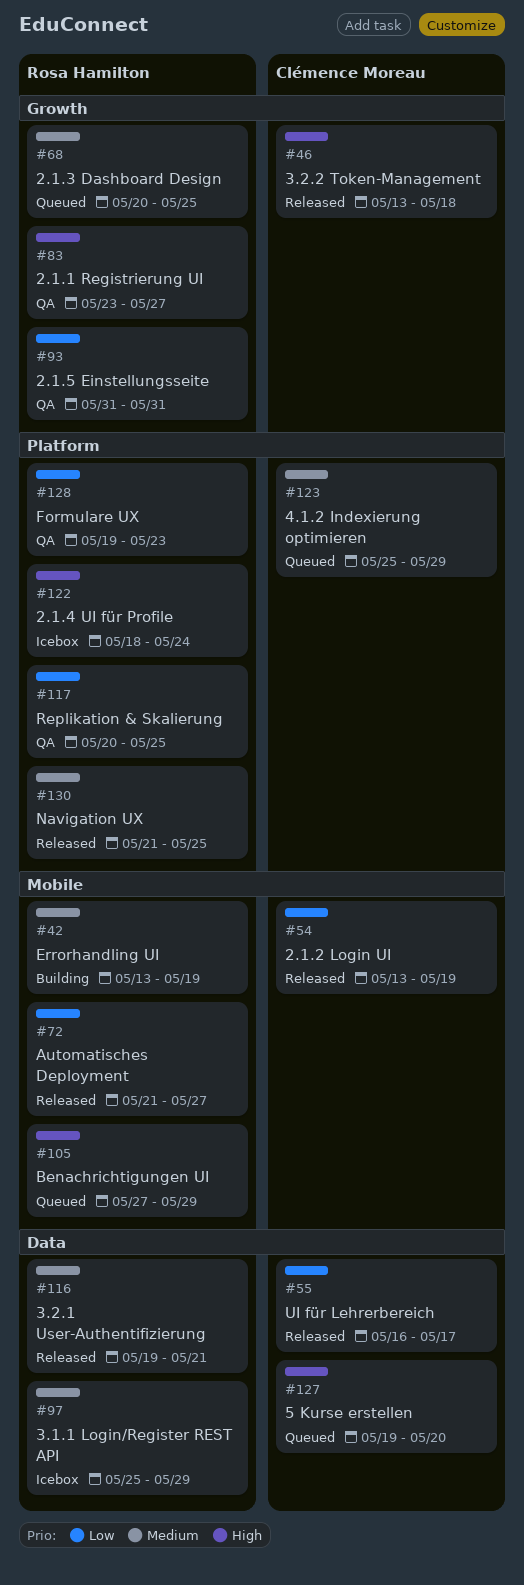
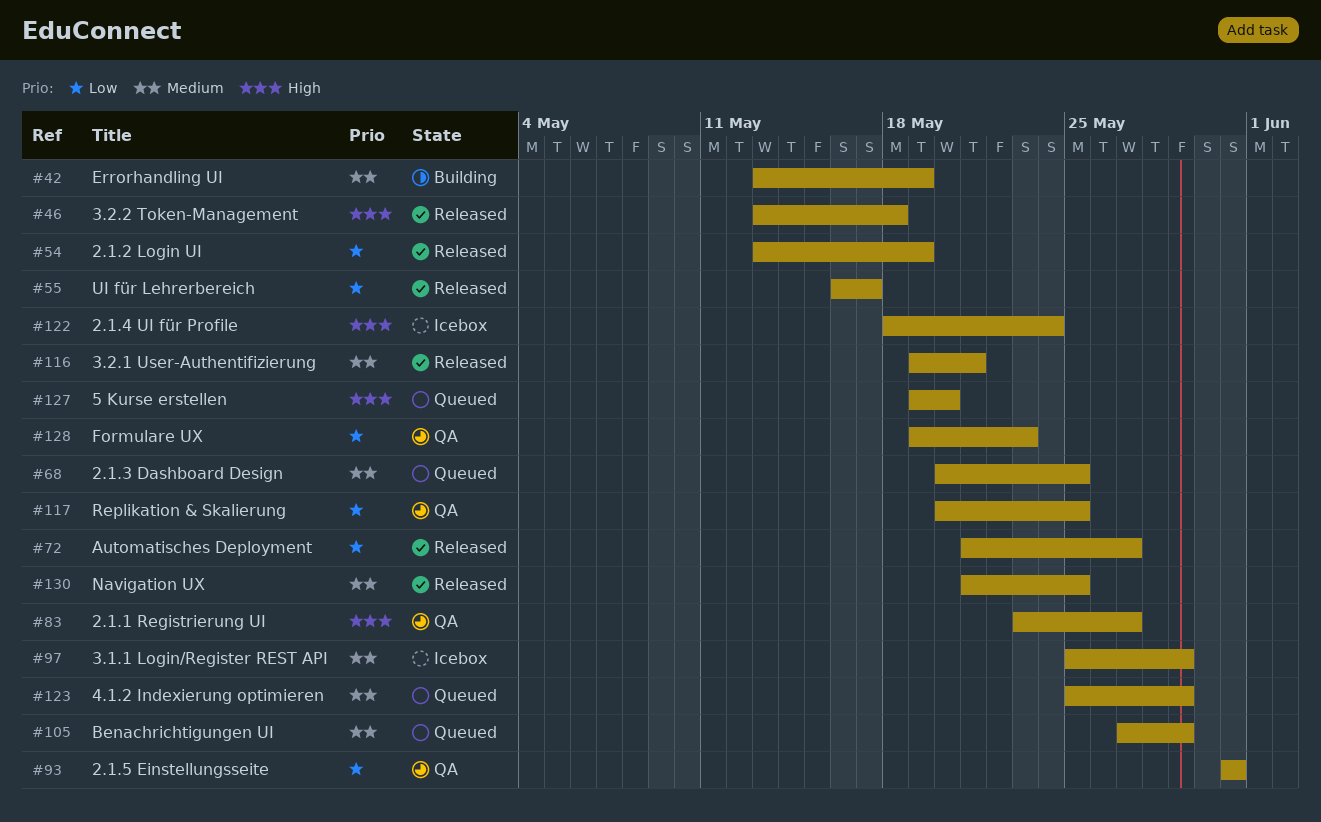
#105, priority: High -> Medium

